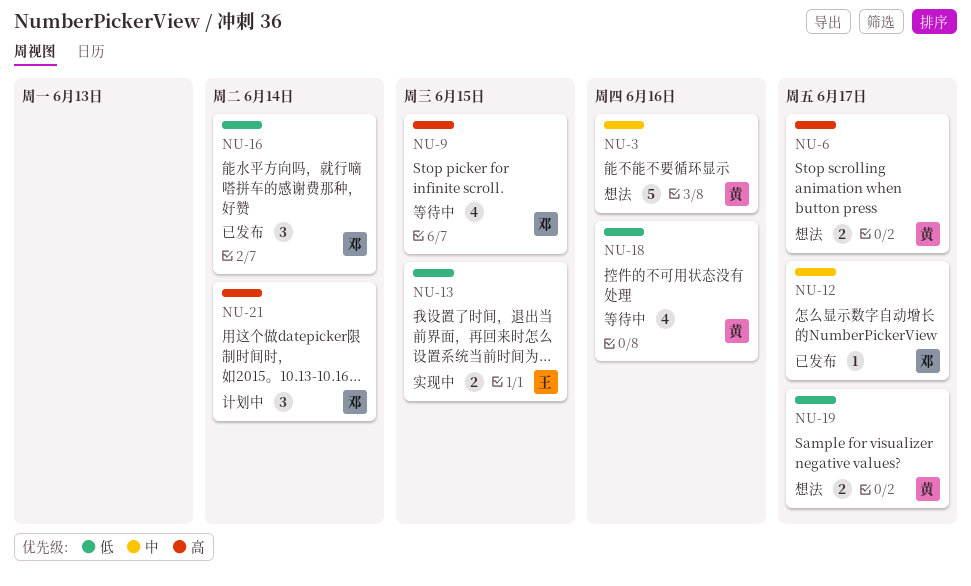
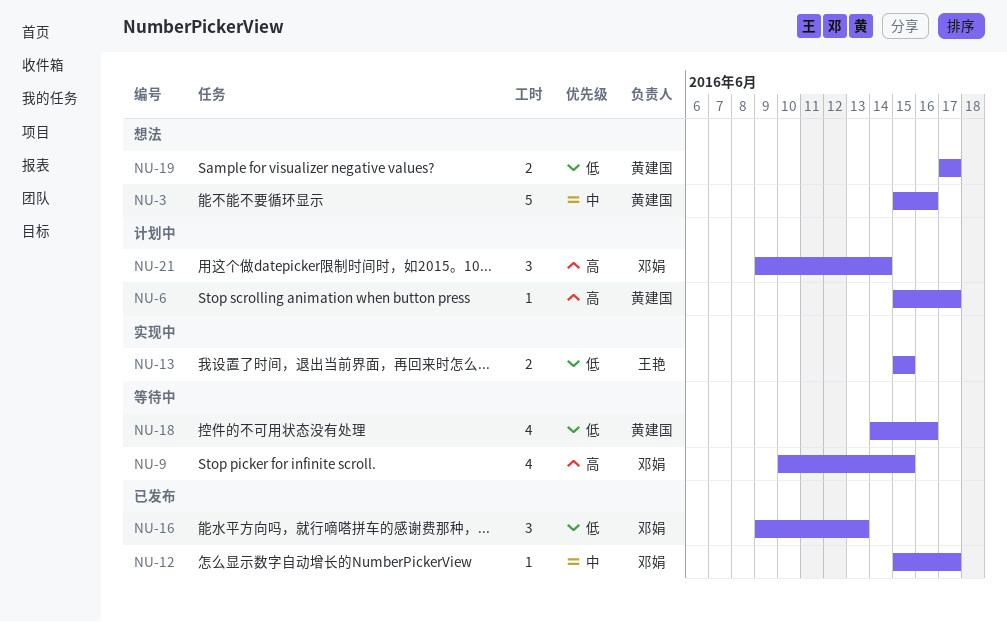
NU-6, status: 想法 -> 计划中
NU-6, estimate: 2 -> 1
NU-16, due: Jun 14 -> Jun 13

